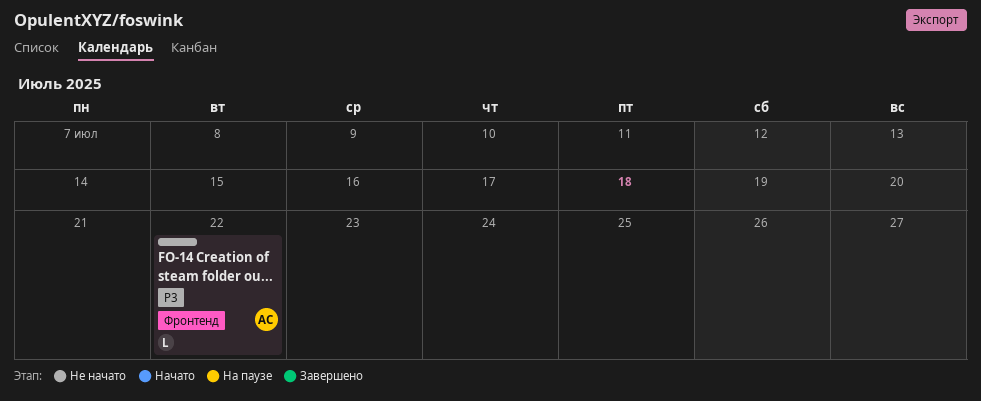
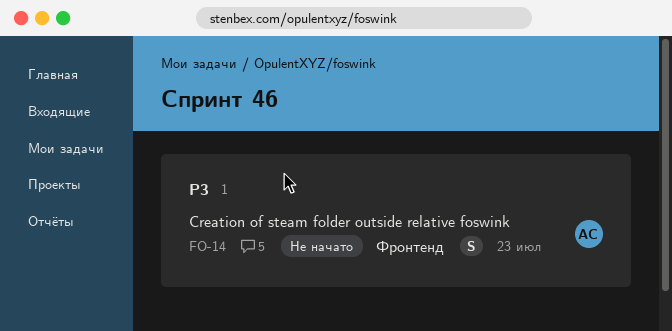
FO-14, estimate: L -> S
FO-14, due: Jul 22 -> Jul 23

